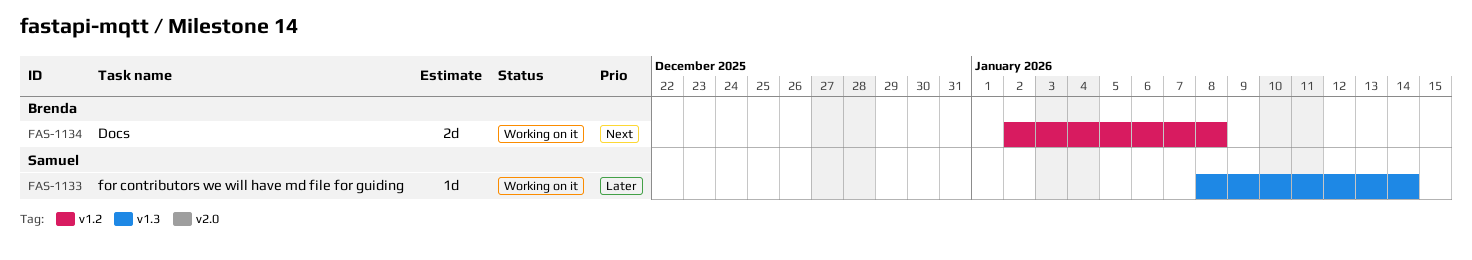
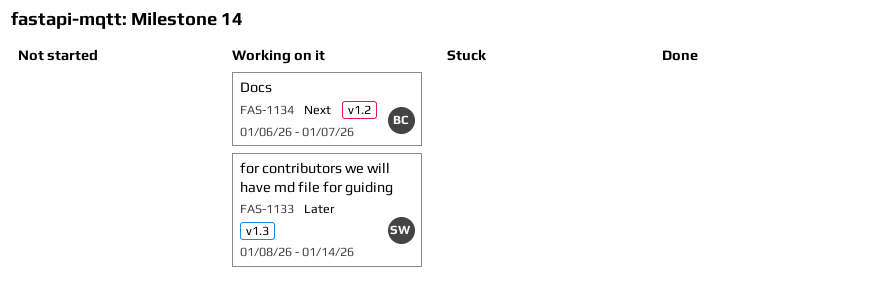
FAS-1134, start: Jan 2 -> Jan 6
FAS-1134, due: Jan 8 -> Jan 7

